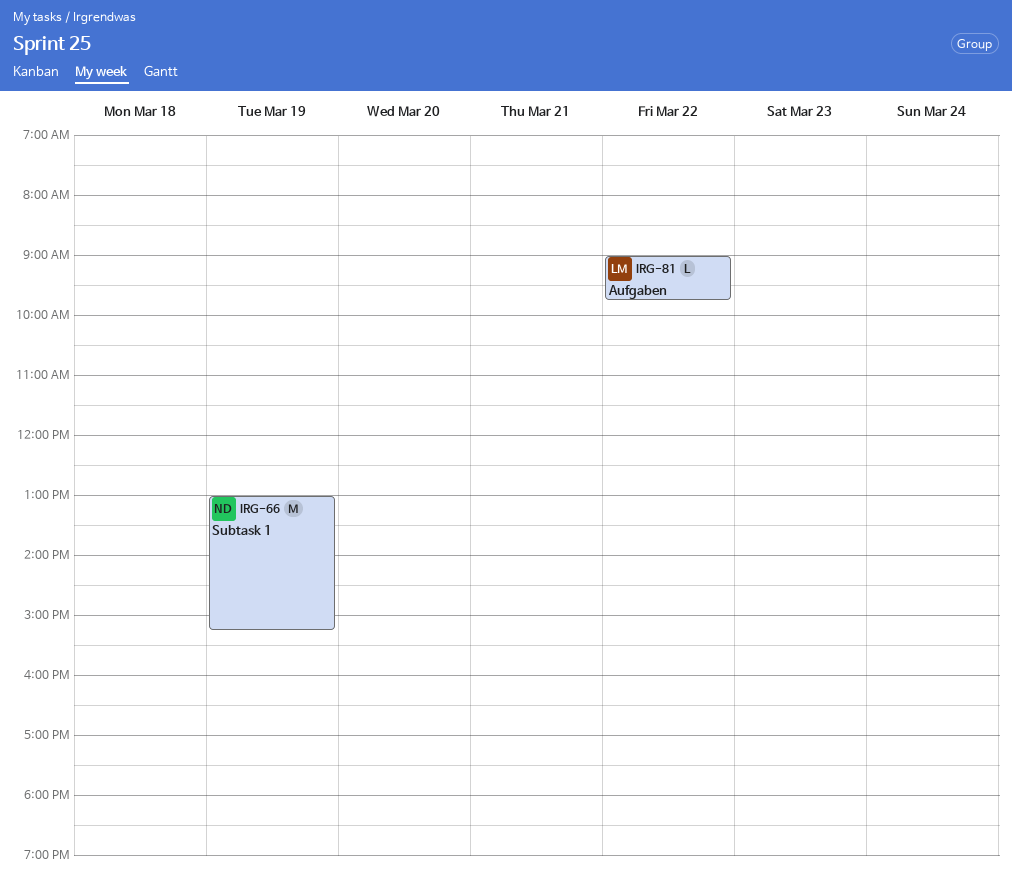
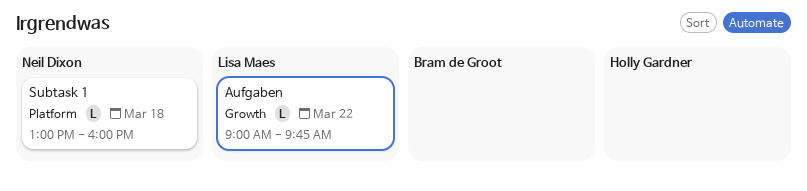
Subtask 1, estimate: M -> L
Subtask 1, day: Mar 19 -> Mar 18
Subtask 1, ends: 15:15 -> 16:00

